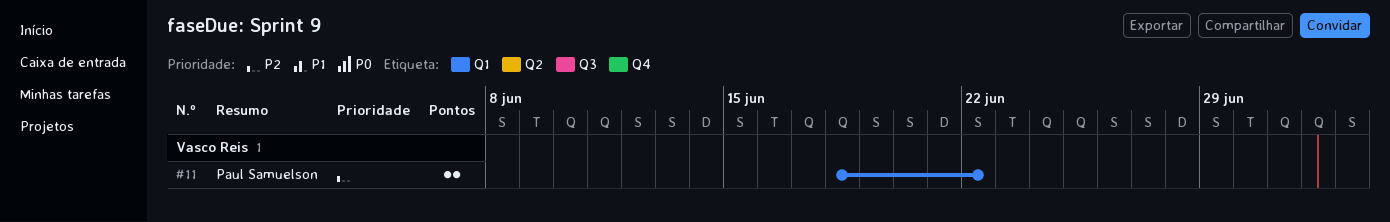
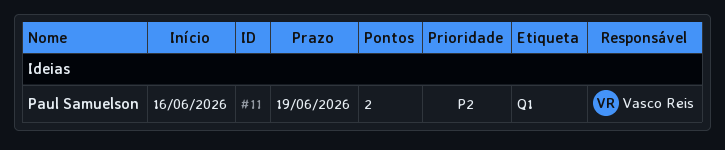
#11, start: Jun 18 -> Jun 16
#11, due: Jun 22 -> Jun 19

